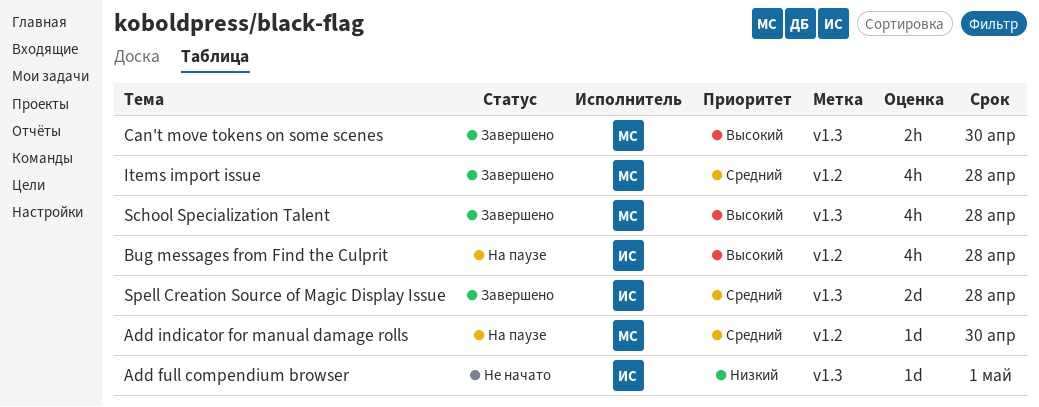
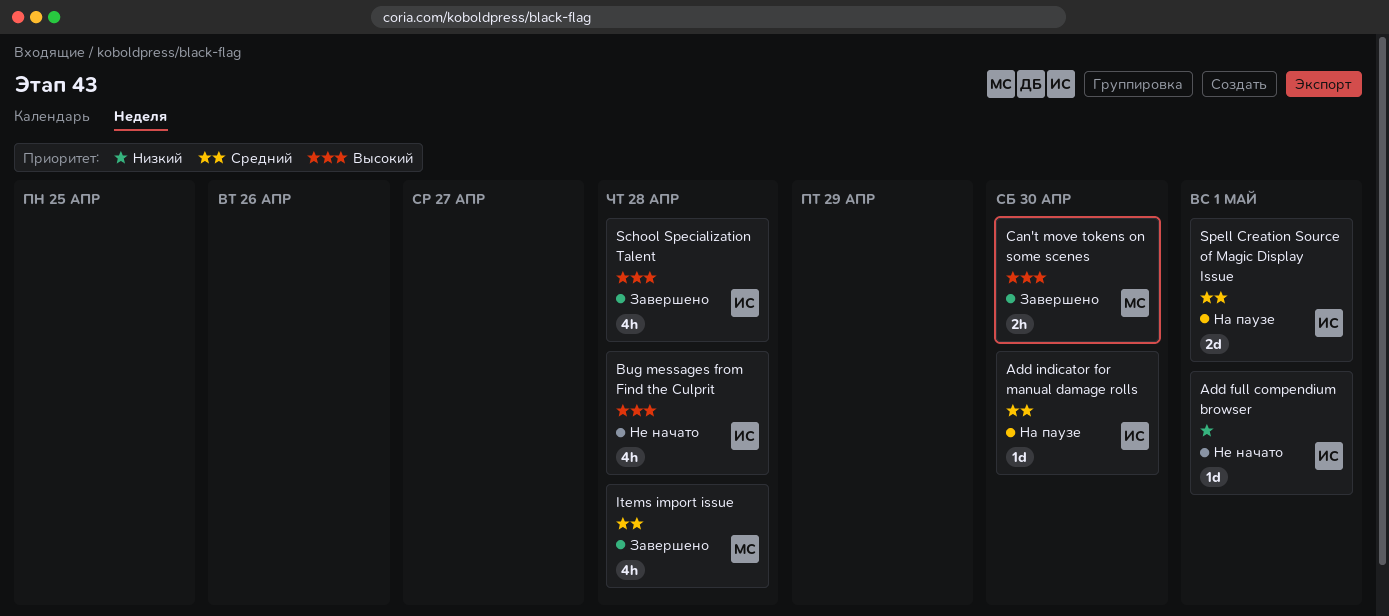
Add indicator for manual damage rolls, owner: МС -> ИС
Bug messages from Find the Culprit, status: На паузе -> Не начато
School Specialization Talent, owner: МС -> ИС
Spell Creation Source of Magic Display Issue, status: Завершено -> На паузе
Spell Creation Source of Magic Display Issue, due: Apr 28 -> May 1

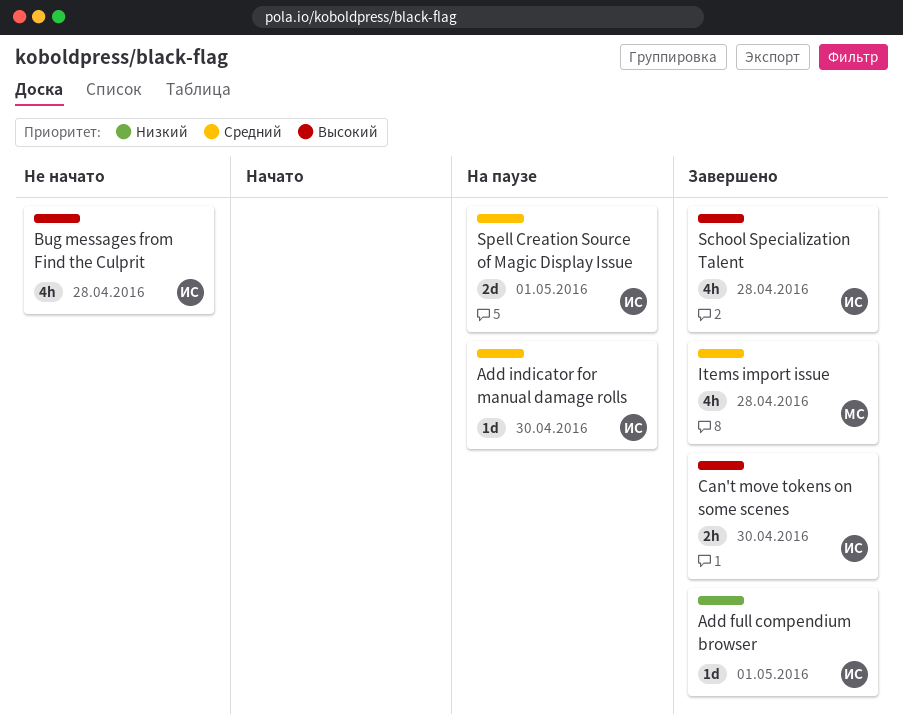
Add full compendium browser, status: Не начато -> Завершено
Can't move tokens on some scenes, owner: МС -> ИС

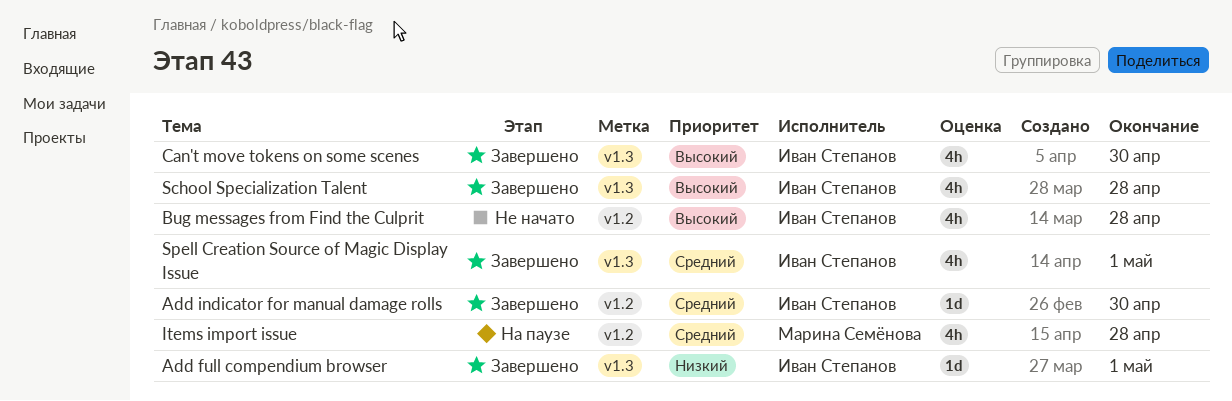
Add indicator for manual damage rolls, status: На паузе -> Завершено
Can't move tokens on some scenes, estimate: 2h -> 4h
Items import issue, status: Завершено -> На паузе
Spell Creation Source of Magic Display Issue, status: На паузе -> Завершено
Spell Creation Source of Magic Display Issue, estimate: 2d -> 4h

